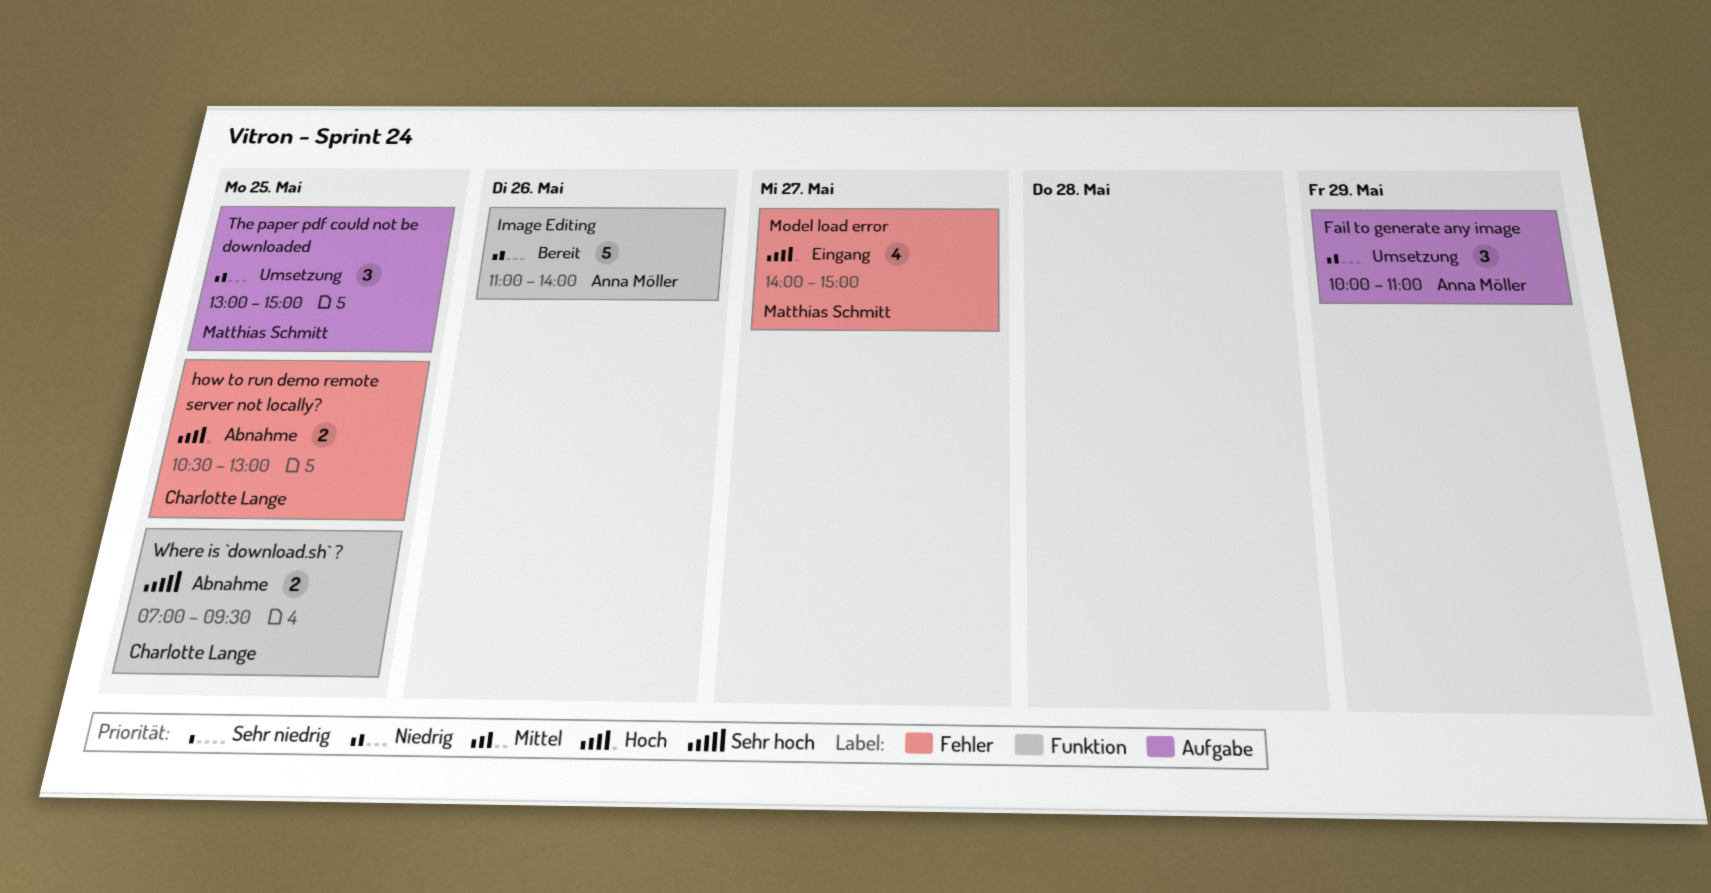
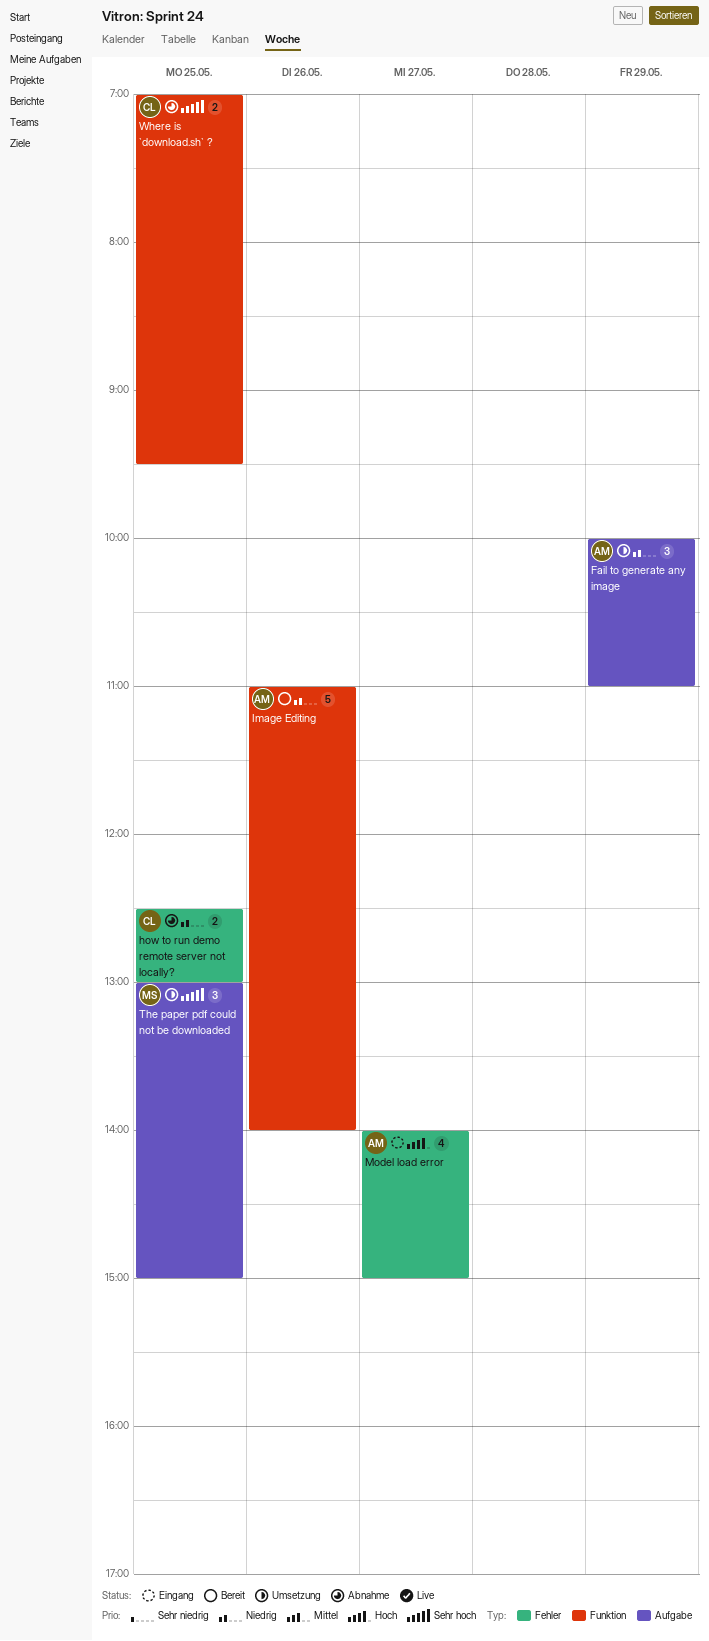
how to run demo remote server not locally?, priority: Hoch -> Niedrig
how to run demo remote server not locally?, begins: 10:30 -> 12:30
Model load error, owner: Matthias Schmitt -> Anna Möller
The paper pdf could not be downloaded, priority: Niedrig -> Sehr hoch

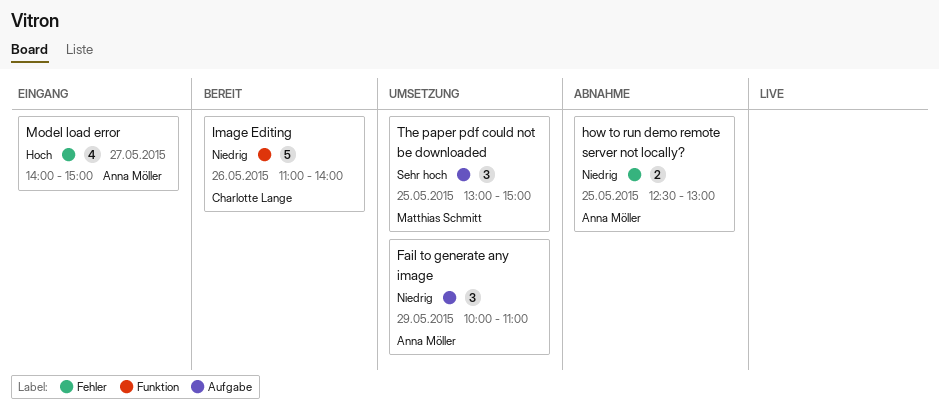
how to run demo remote server not locally?, owner: Charlotte Lange -> Anna Möller
Image Editing, owner: Anna Möller -> Charlotte Lange
Where is `download.sh` ?: present -> none

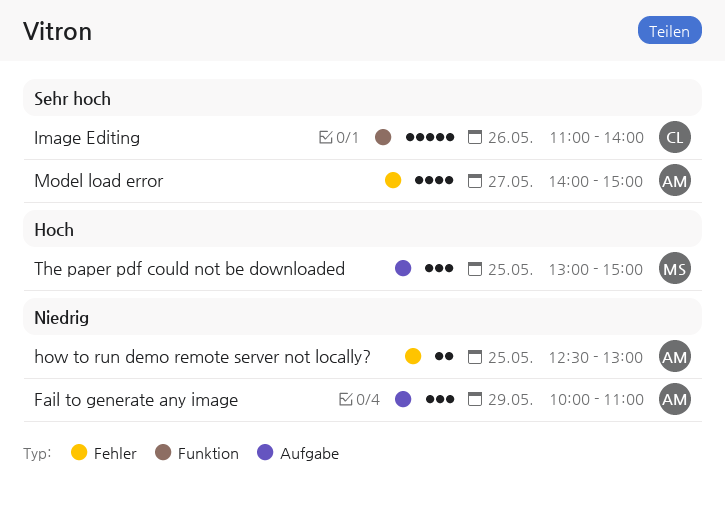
Image Editing, priority: Niedrig -> Sehr hoch
Model load error, priority: Hoch -> Sehr hoch
The paper pdf could not be downloaded, priority: Sehr hoch -> Hoch

